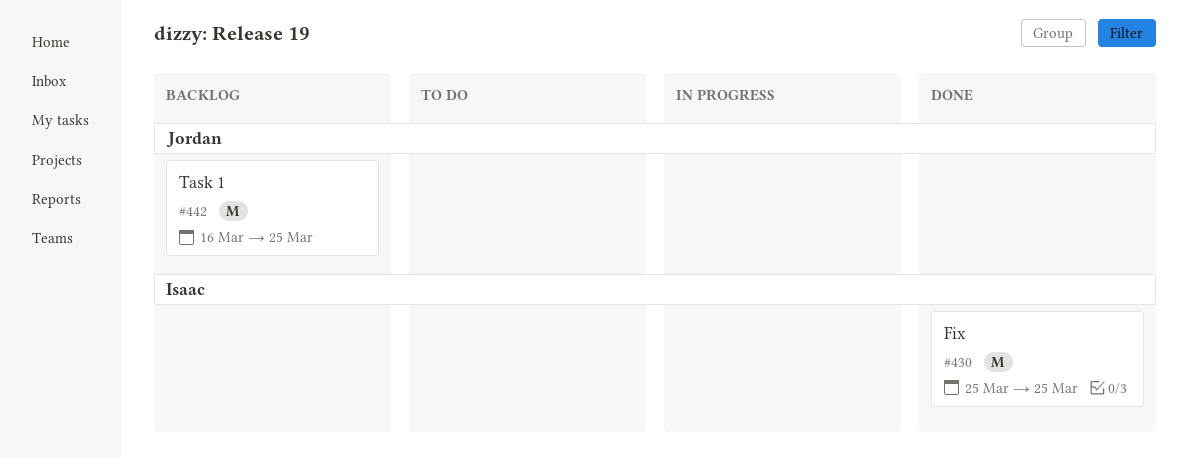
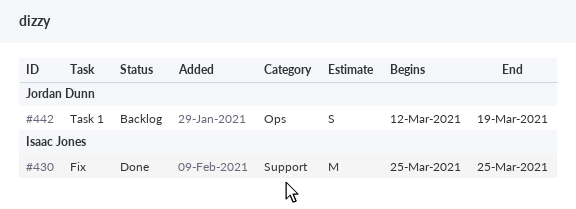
#442, estimate: M -> S
#442, start: Mar 16 -> Mar 12
#442, due: Mar 25 -> Mar 19

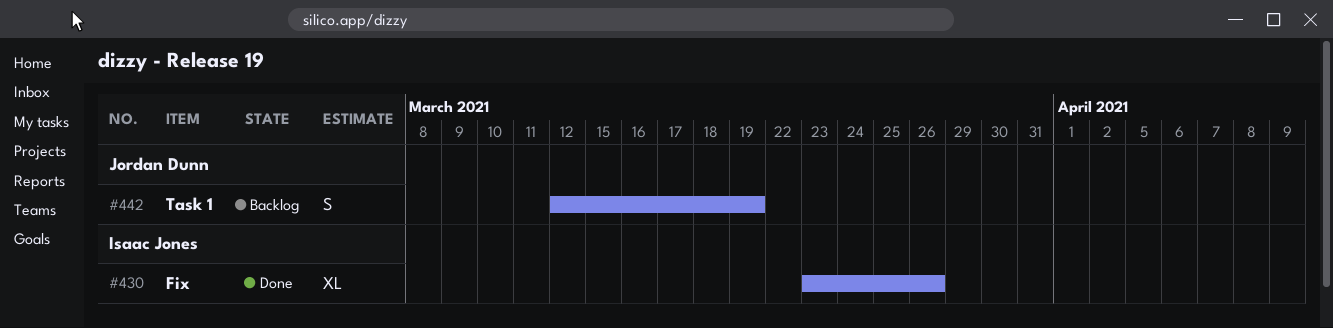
#430, estimate: M -> XL
#430, start: Mar 25 -> Mar 23
#430, due: Mar 25 -> Mar 26

